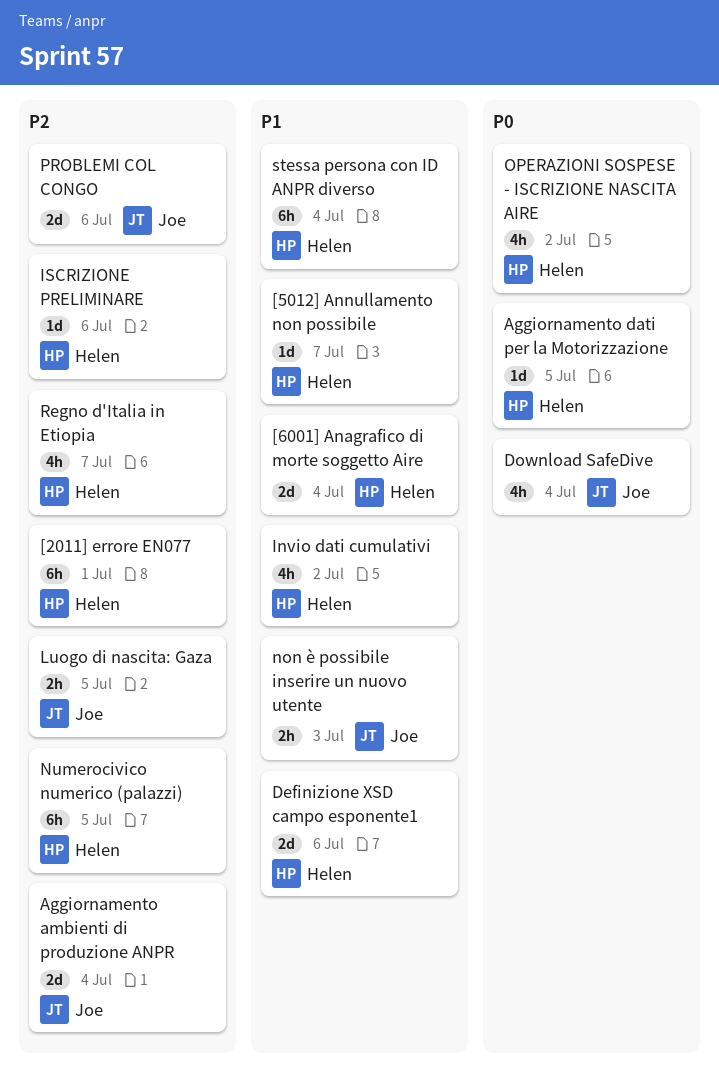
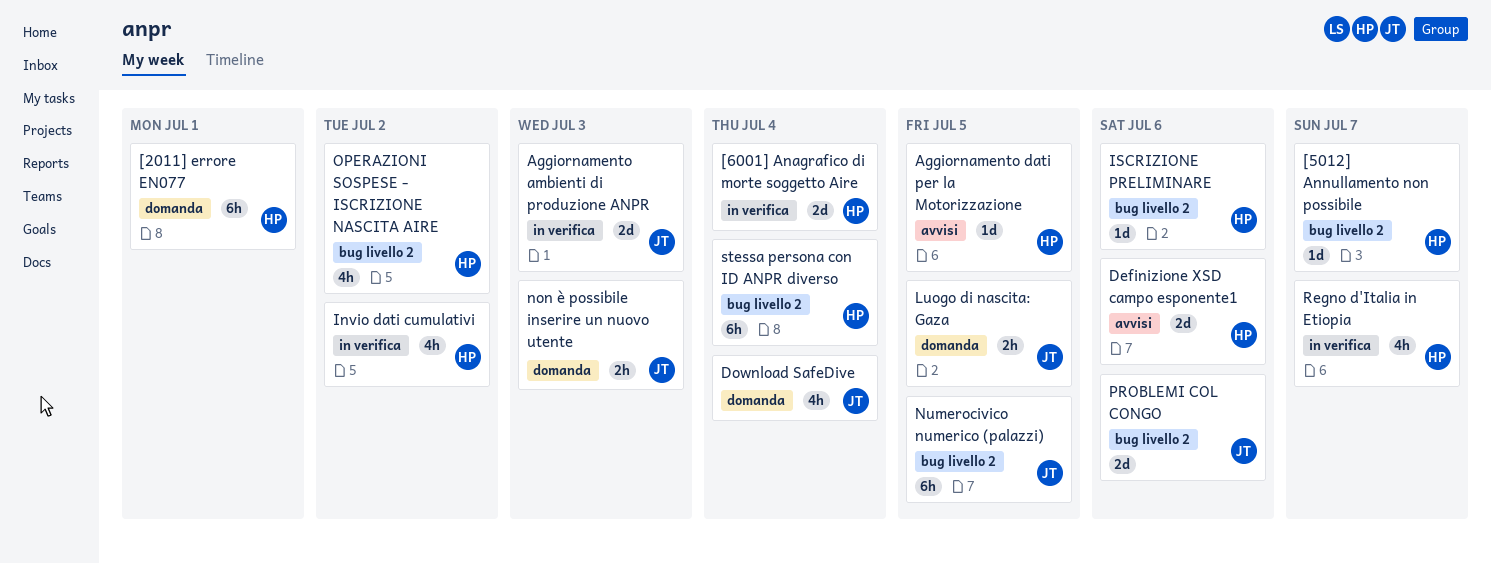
Aggiornamento ambienti di produzione ANPR, due: Jul 4 -> Jul 3
Numerocivico numerico (palazzi), owner: Helen -> Joe

